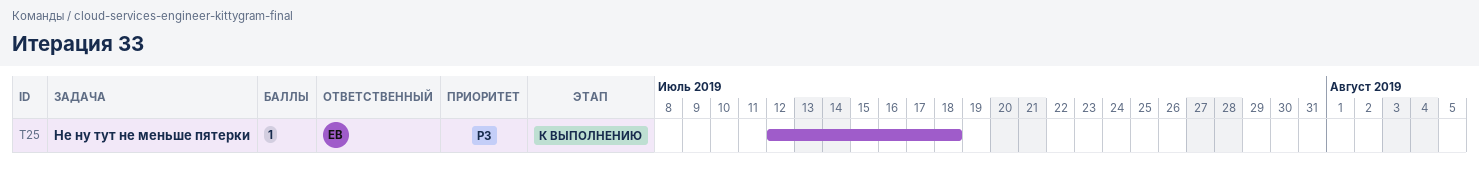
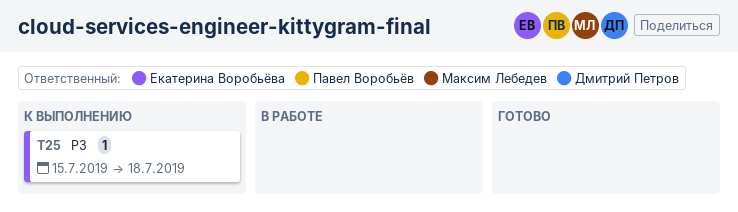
T25, start: Jul 12 -> Jul 15

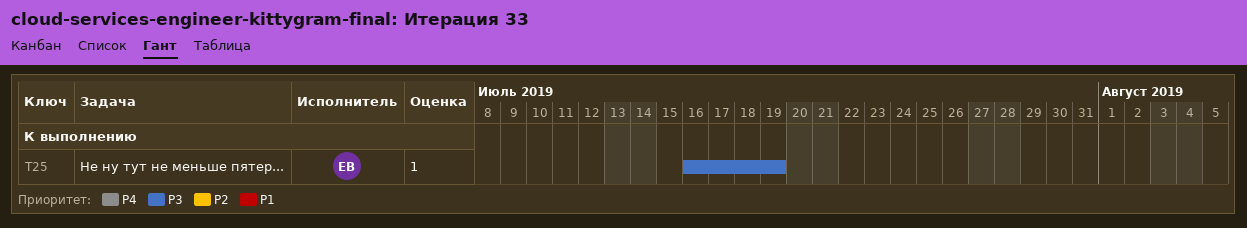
T25, start: Jul 15 -> Jul 16
T25, due: Jul 18 -> Jul 19

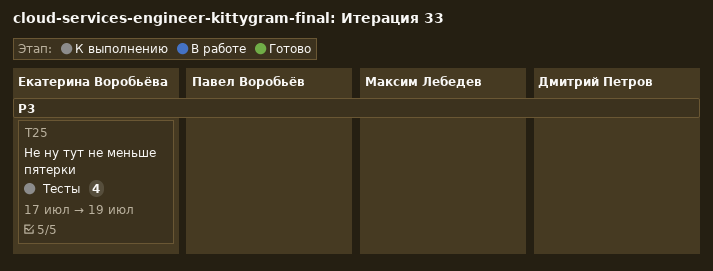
T25, estimate: 1 -> 4
T25, start: Jul 16 -> Jul 17

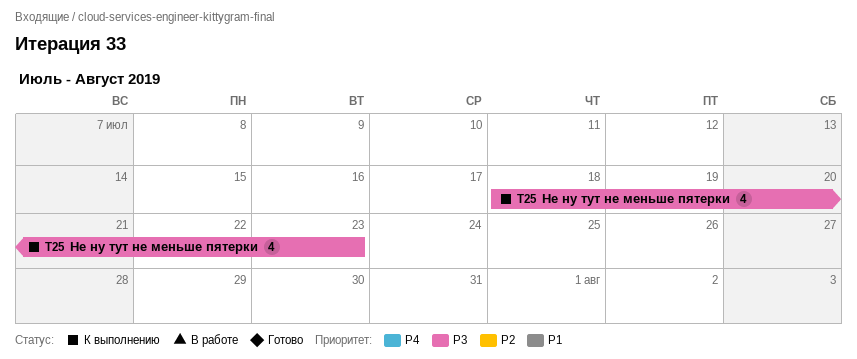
T25, start: Jul 17 -> Jul 18
T25, due: Jul 19 -> Jul 23

